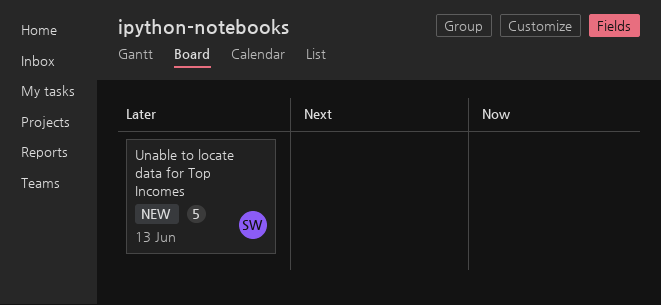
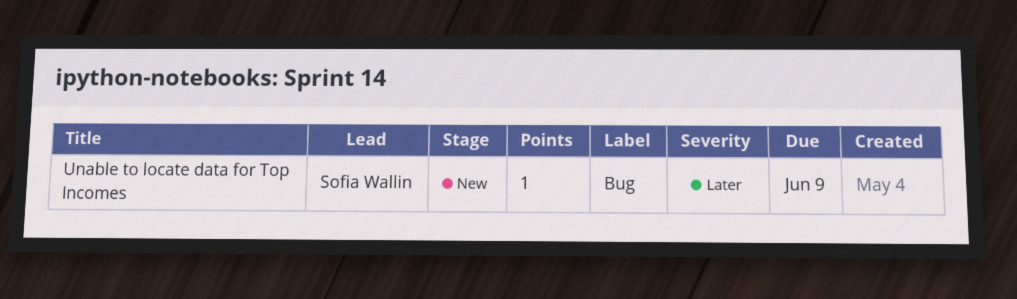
Unable to locate data for Top Incomes, estimate: 5 -> 1
Unable to locate data for Top Incomes, due: Jun 13 -> Jun 9

